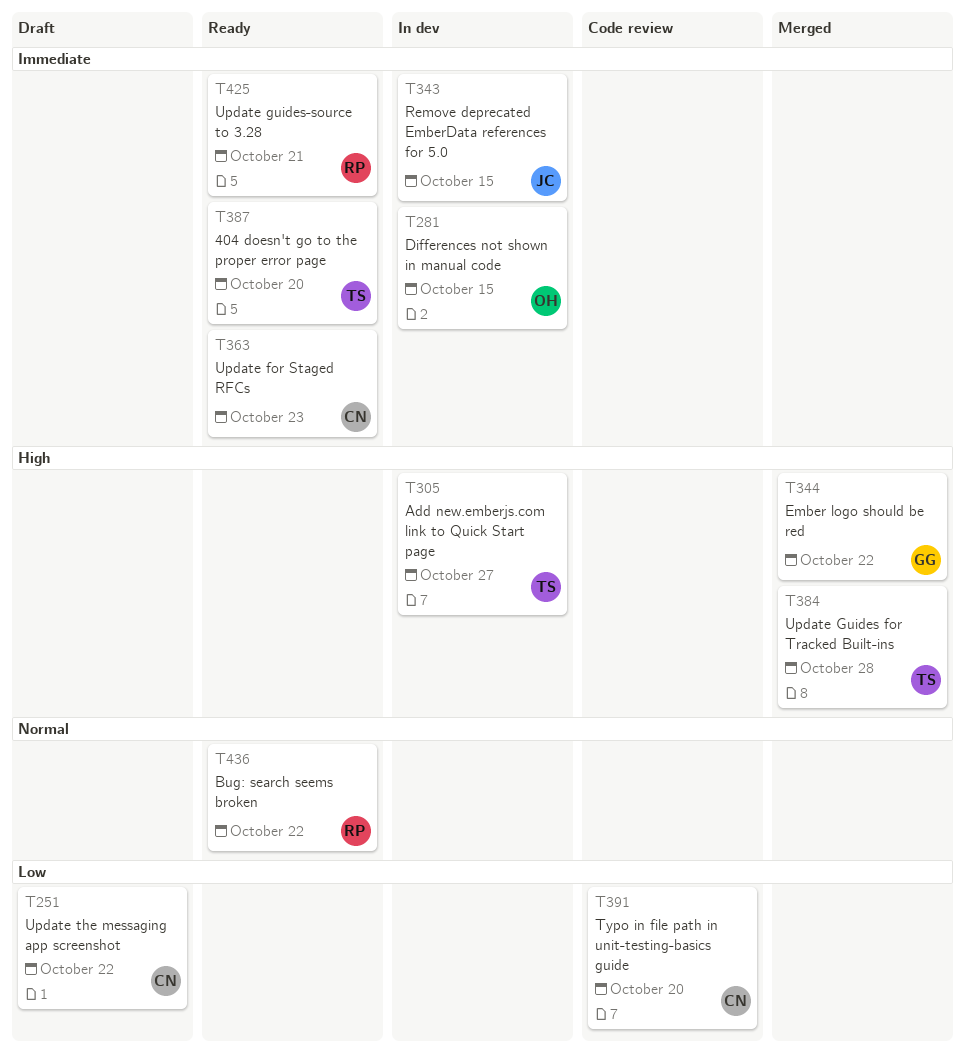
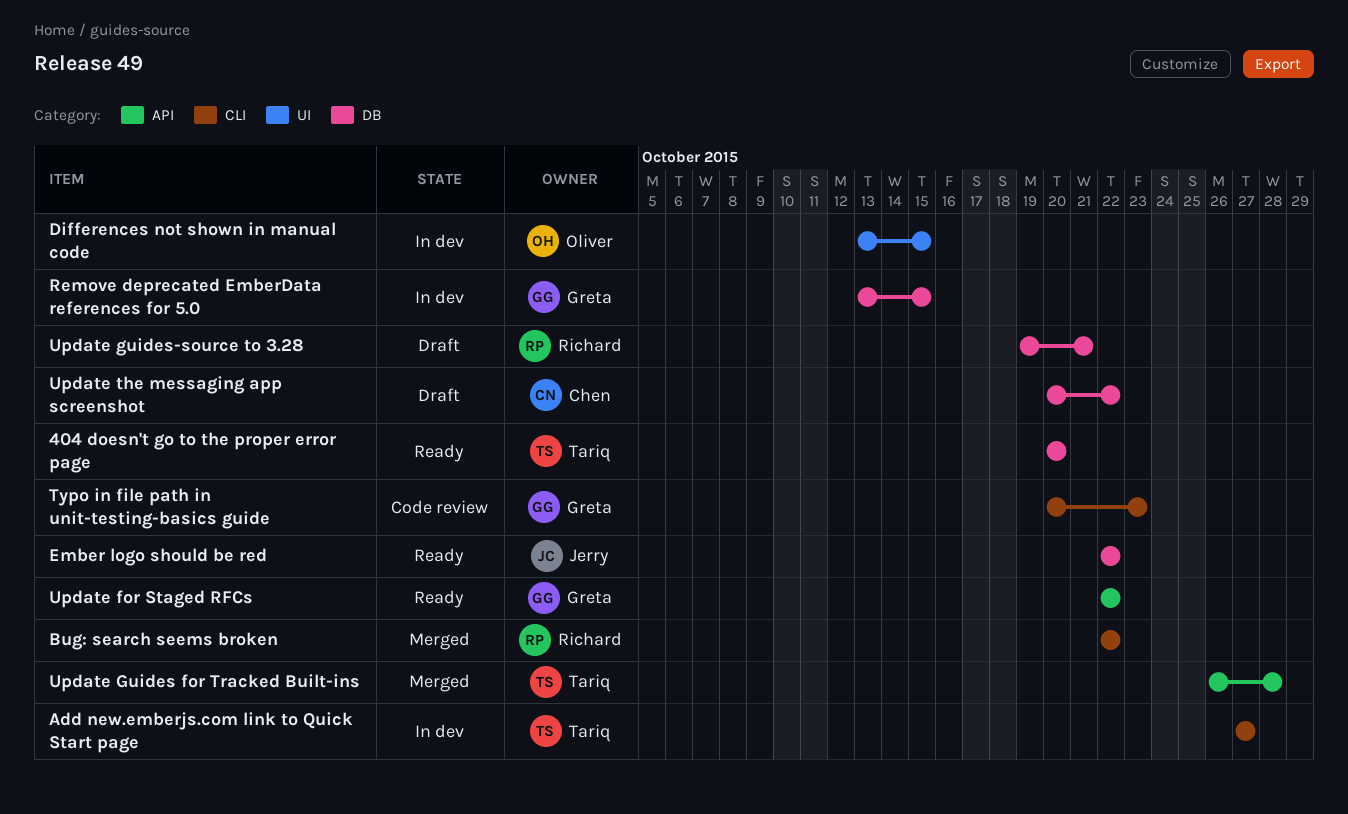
Bug: search seems broken, status: Ready -> Merged
Ember logo should be red, status: Merged -> Ready
Ember logo should be red, owner: Greta -> Jerry
Remove deprecated EmberData references for 5.0, owner: Jerry -> Greta
Typo in file path in unit-testing-basics guide, owner: Chen -> Greta
Typo in file path in unit-testing-basics guide, due: Oct 20 -> Oct 23
Update for Staged RFCs, owner: Chen -> Greta
Update for Staged RFCs, due: Oct 23 -> Oct 22
Update guides-source to 3.28, status: Ready -> Draft

